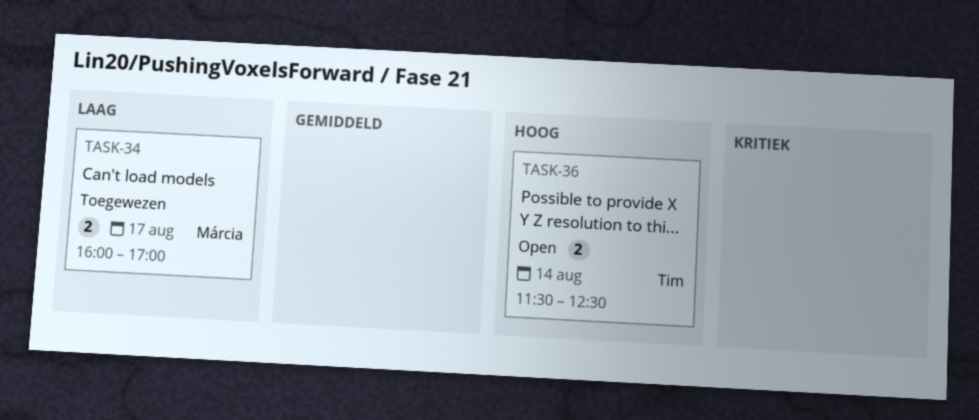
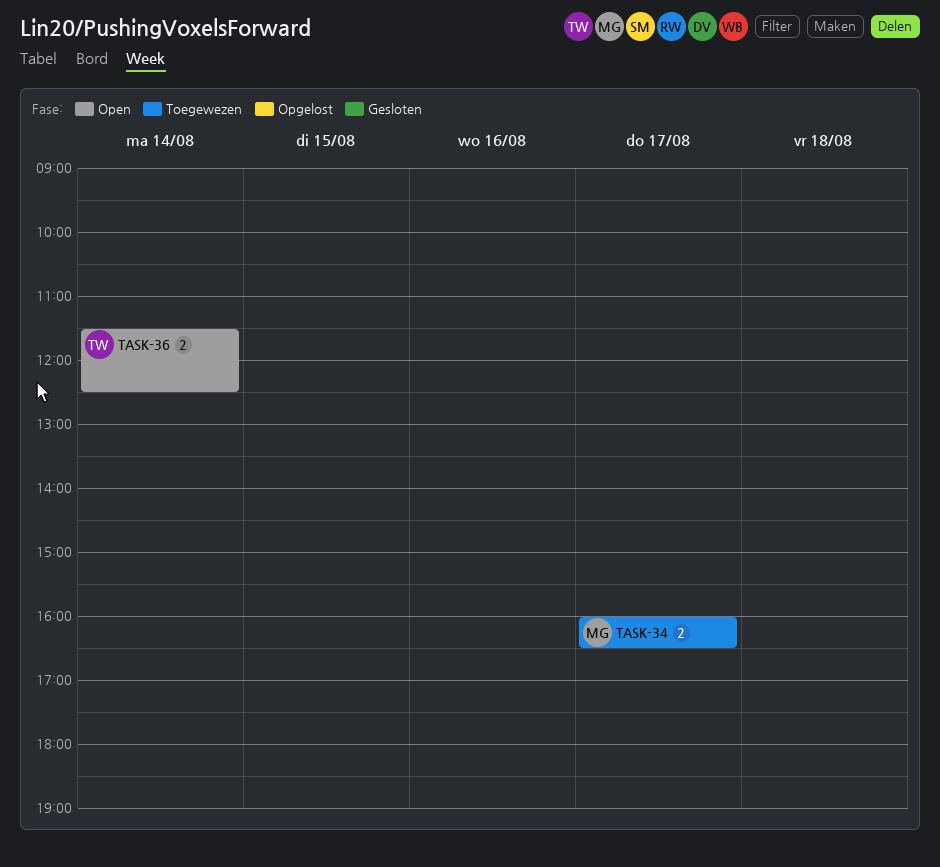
TASK-34, ends: 17:00 -> 16:30

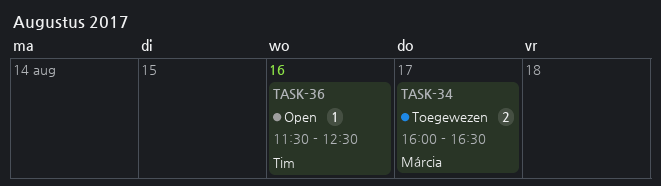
TASK-36, estimate: 2 -> 1
TASK-36, day: Aug 14 -> Aug 16

